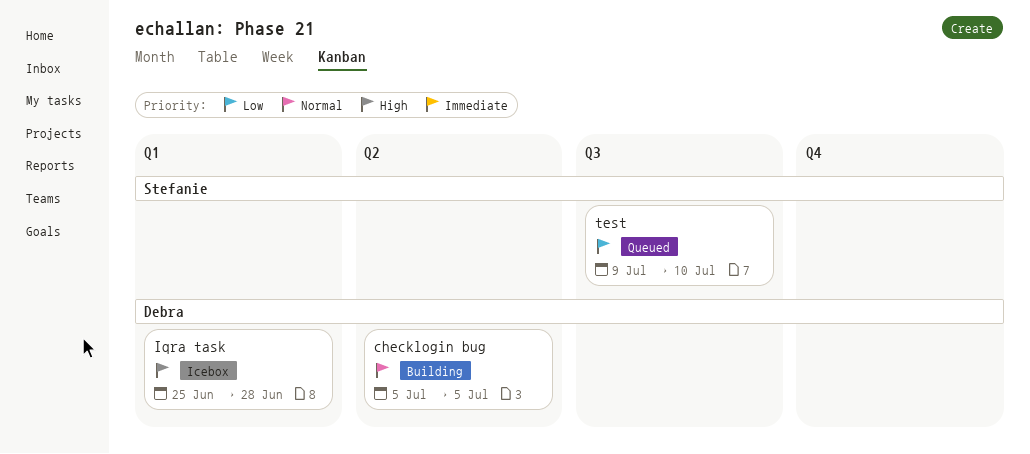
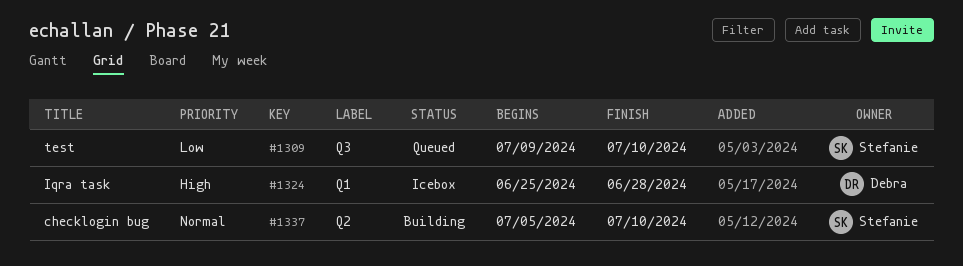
checklogin bug, owner: Debra -> Stefanie
checklogin bug, due: Jul 5 -> Jul 10

